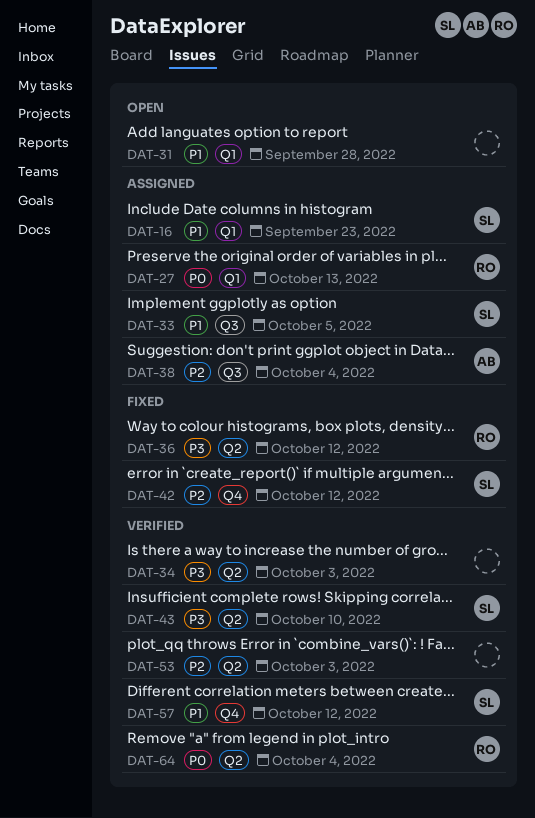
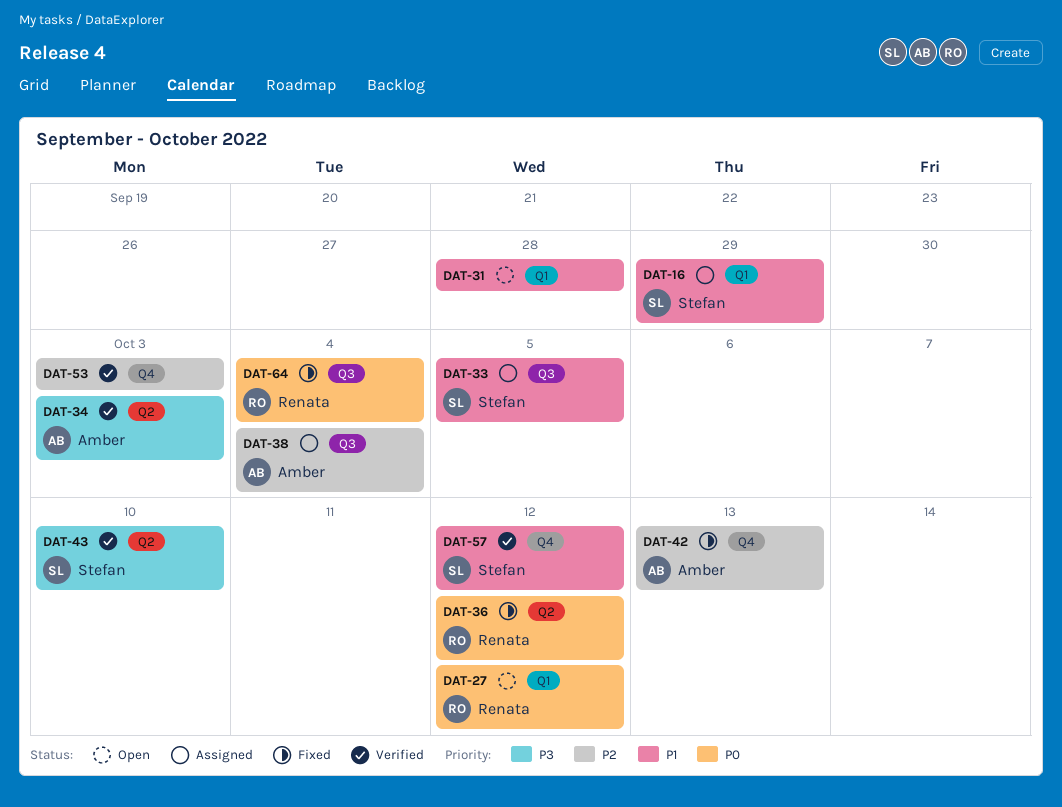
DAT-16, due: Sep 23 -> Sep 29
DAT-27, status: Assigned -> Open
DAT-27, due: Oct 13 -> Oct 12
DAT-34, owner: none -> Amber
DAT-36, priority: P3 -> P0
DAT-42, owner: Stefan -> Amber
DAT-42, due: Oct 12 -> Oct 13
DAT-53, label: Q2 -> Q4
DAT-64, status: Verified -> Fixed
DAT-64, label: Q2 -> Q3

